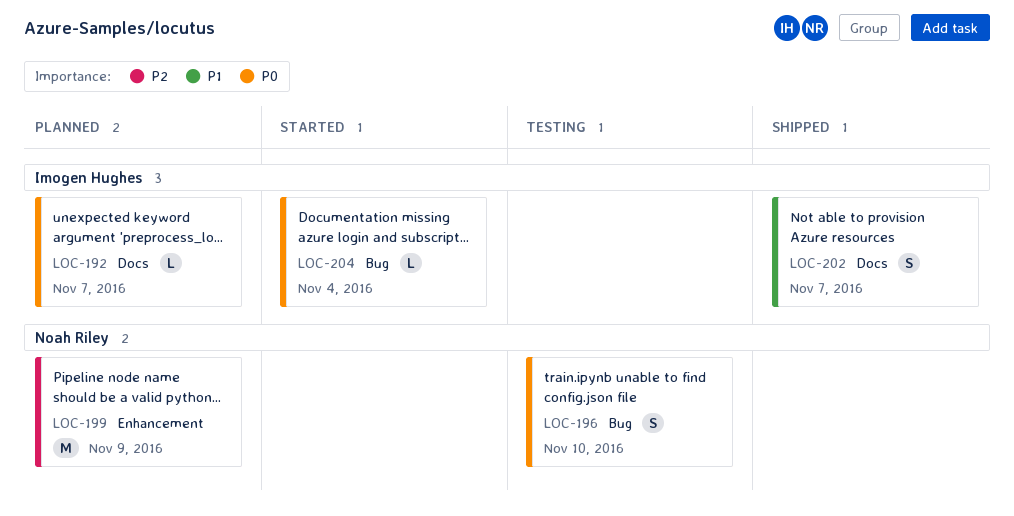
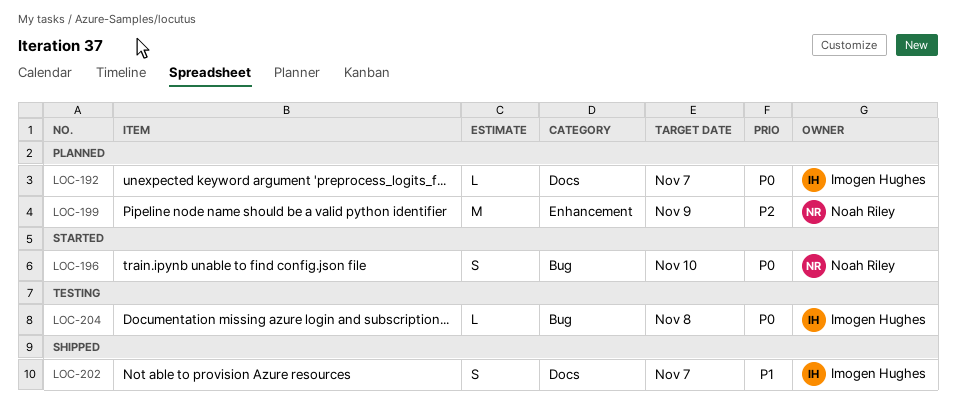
LOC-196, status: Testing -> Started
LOC-204, status: Started -> Testing
LOC-204, due: Nov 4 -> Nov 8

